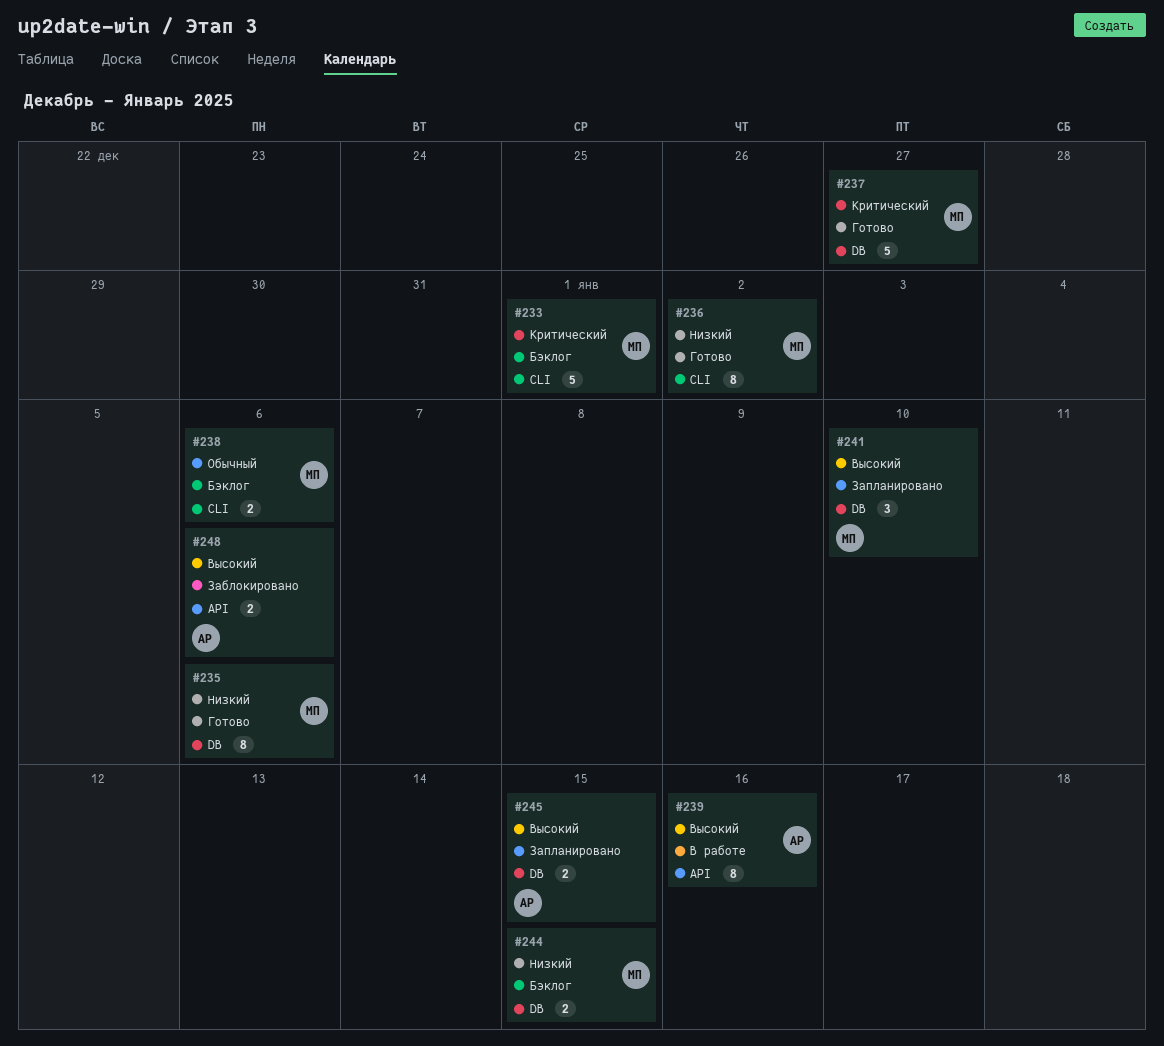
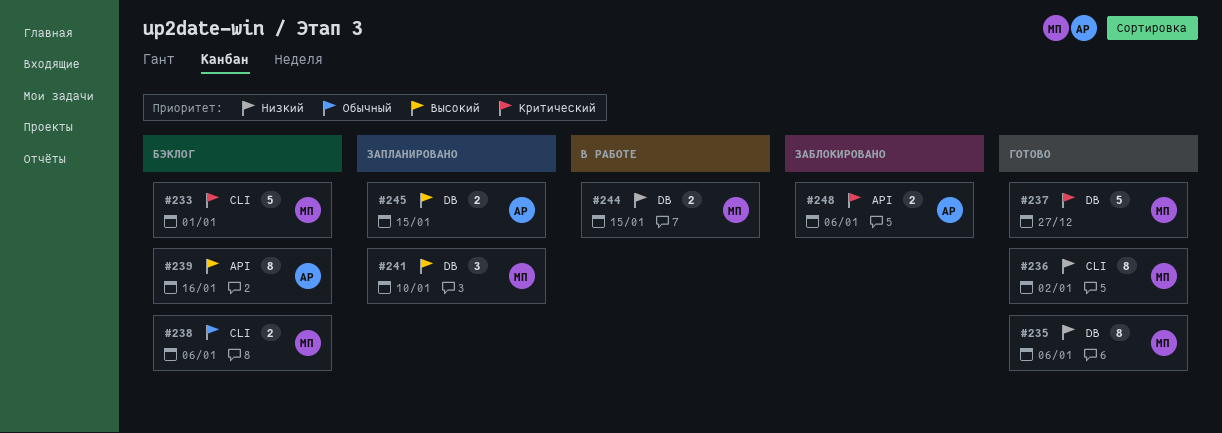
#239, status: В работе -> Бэклог
#244, status: Бэклог -> В работе
#248, priority: Высокий -> Критический

